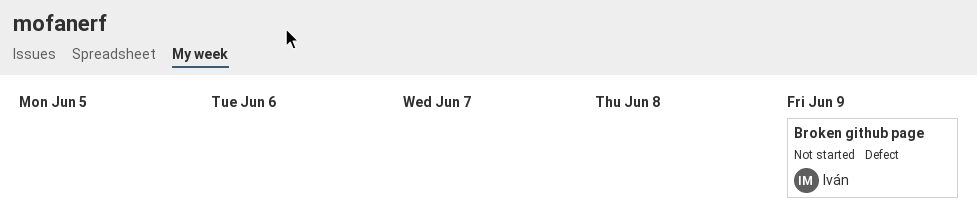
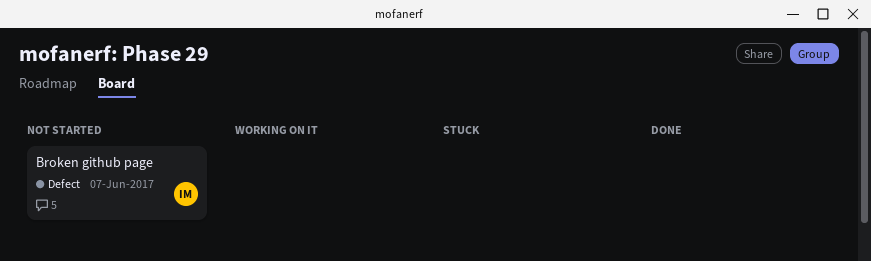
Broken github page, due: Jun 9 -> Jun 7

